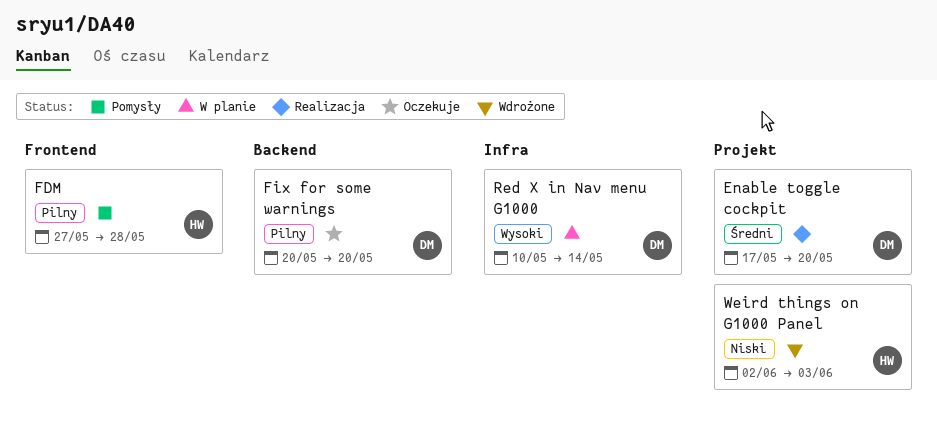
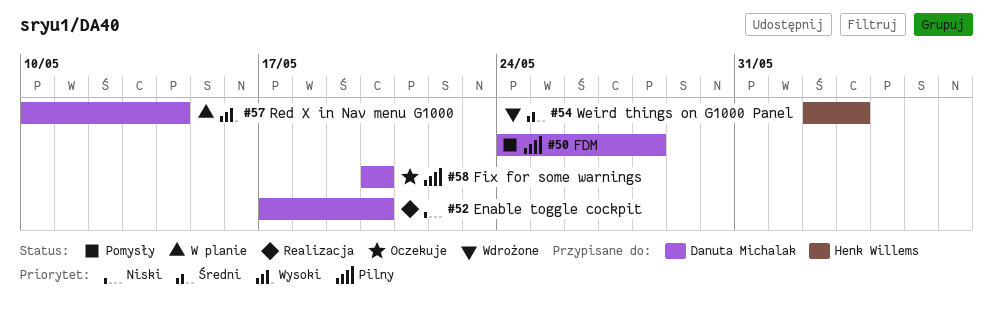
Enable toggle cockpit, priority: Średni -> Niski
FDM, owner: Henk Willems -> Danuta Michalak
FDM, start: May 27 -> May 24
Weird things on G1000 Panel, priority: Niski -> Średni

